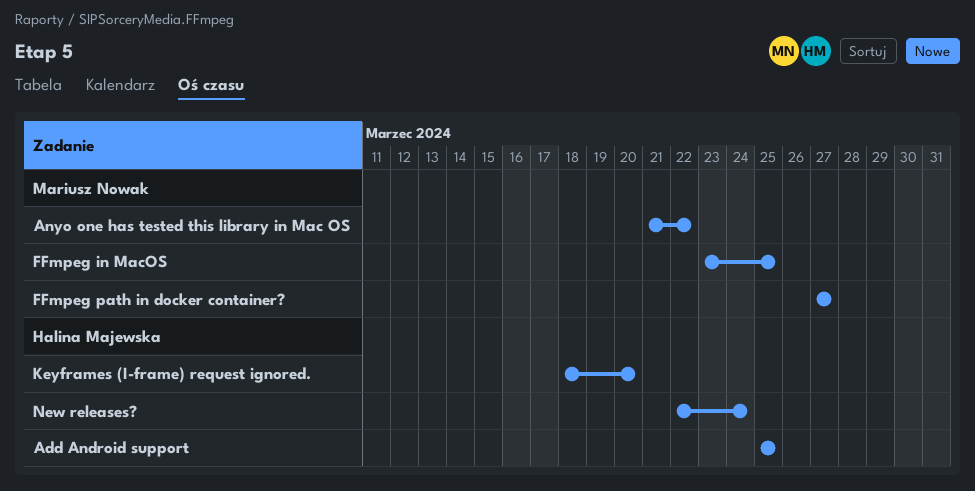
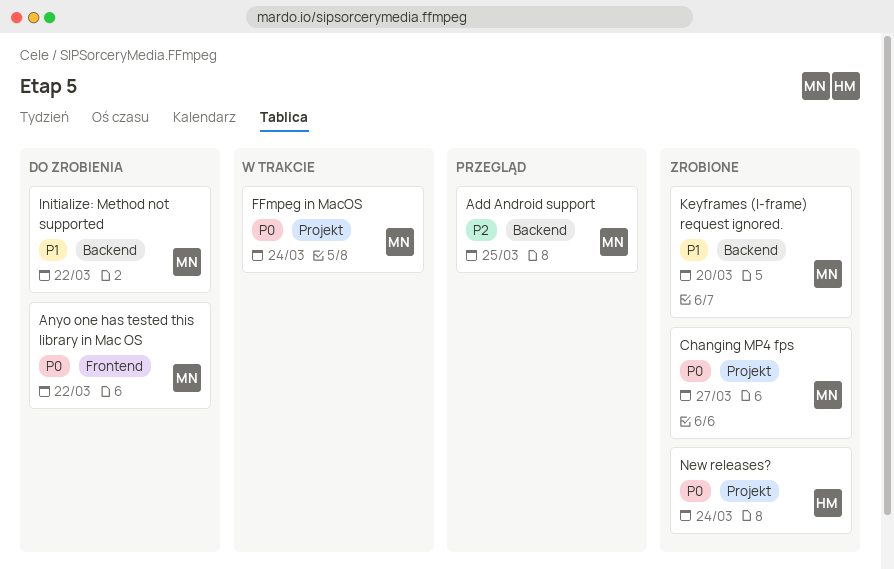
Add Android support, owner: Halina Majewska -> Mariusz Nowak
Changing MP4 fps: none -> present
FFmpeg in MacOS, due: Mar 25 -> Mar 24
FFmpeg path in docker container?: present -> none
Initialize: Method not supported: none -> present
Keyframes (I-frame) request ignored., owner: Halina Majewska -> Mariusz Nowak

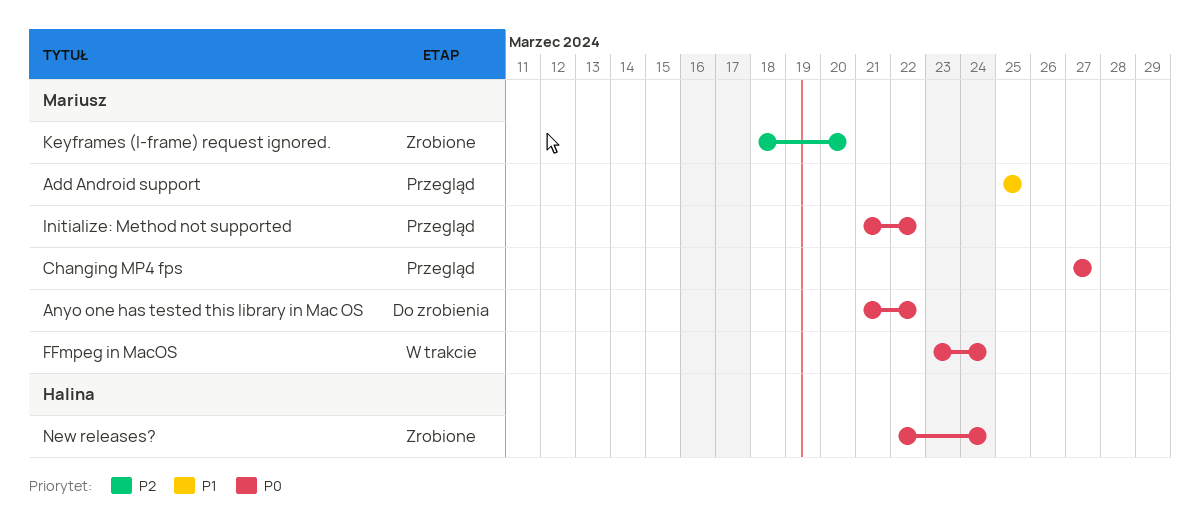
Add Android support, priority: P2 -> P1
Changing MP4 fps, status: Zrobione -> Przegląd
Initialize: Method not supported, status: Do zrobienia -> Przegląd
Initialize: Method not supported, priority: P1 -> P0
Keyframes (I-frame) request ignored., priority: P1 -> P2

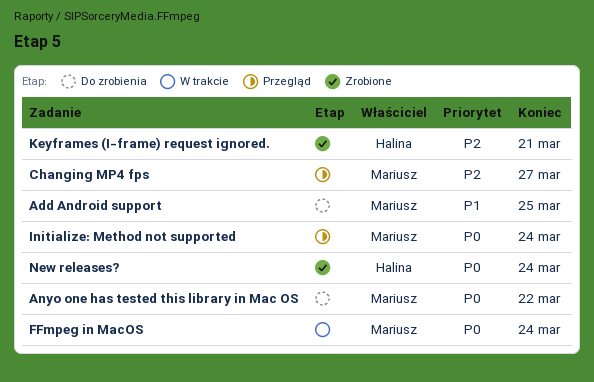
Add Android support, status: Przegląd -> Do zrobienia
Changing MP4 fps, priority: P0 -> P2
Initialize: Method not supported, due: Mar 22 -> Mar 24
Keyframes (I-frame) request ignored., owner: Mariusz -> Halina
Keyframes (I-frame) request ignored., due: Mar 20 -> Mar 21

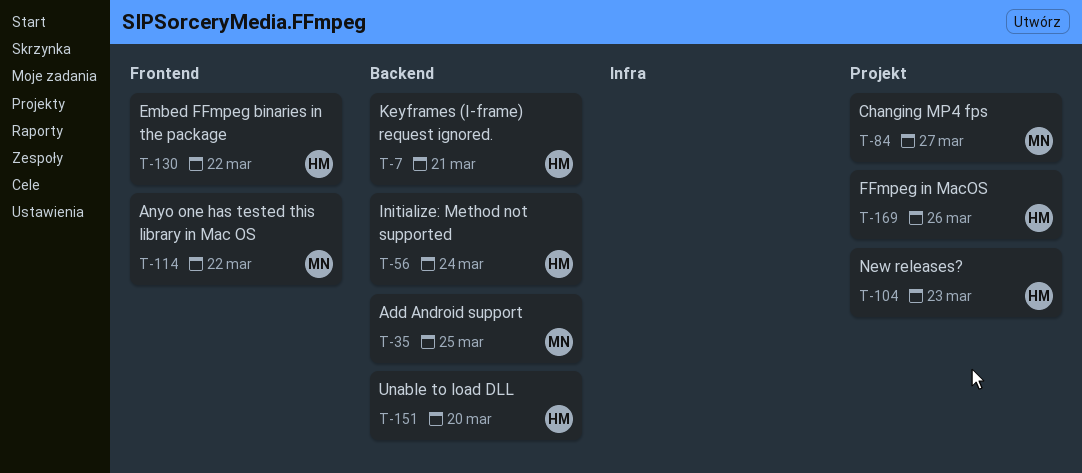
Embed FFmpeg binaries in the package: none -> present
FFmpeg in MacOS, owner: Mariusz -> Halina
FFmpeg in MacOS, due: Mar 24 -> Mar 26
Initialize: Method not supported, owner: Mariusz -> Halina
New releases?, due: Mar 24 -> Mar 23
Unable to load DLL: none -> present

